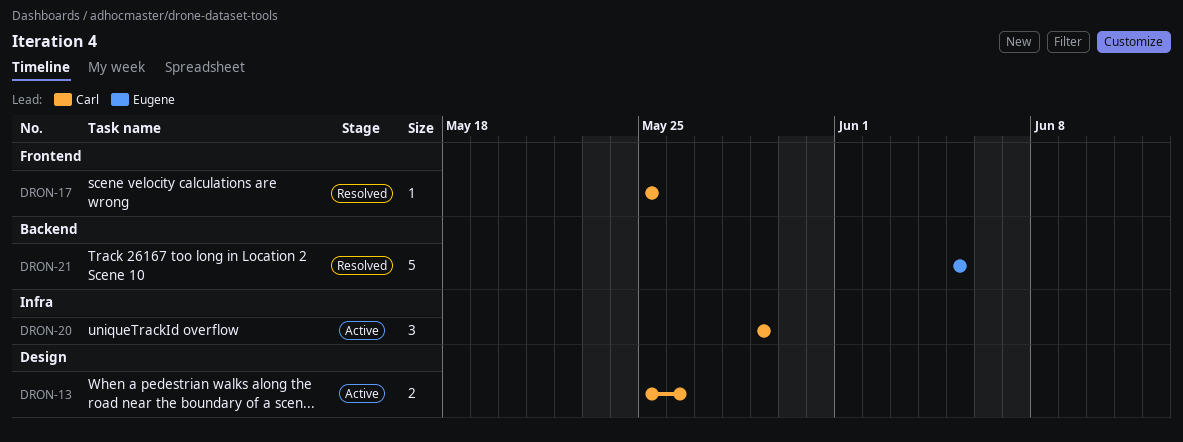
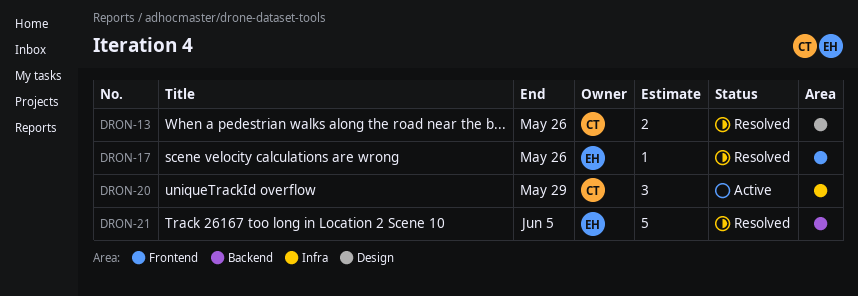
DRON-13, status: Active -> Resolved
DRON-17, owner: Carl -> Eugene
DRON-17, due: May 25 -> May 26

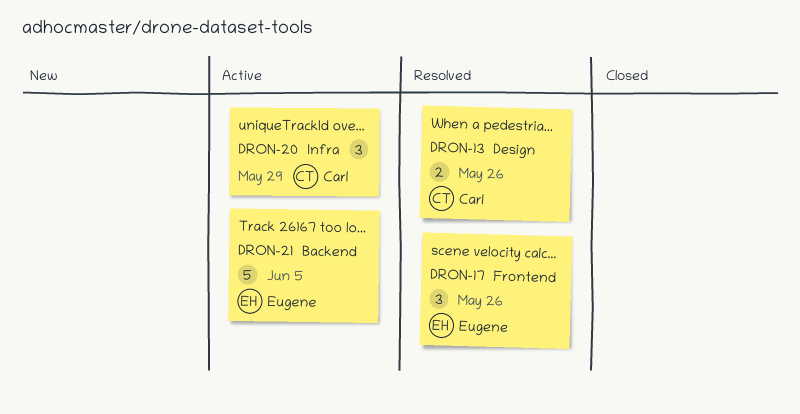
DRON-17, estimate: 1 -> 3
DRON-21, status: Resolved -> Active

